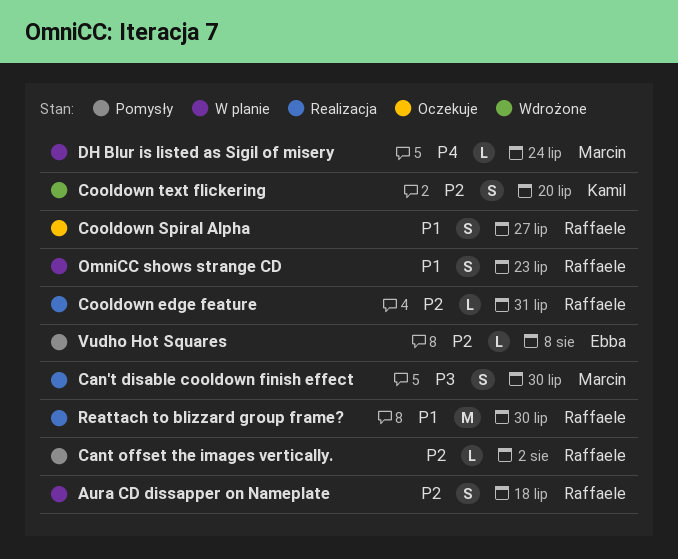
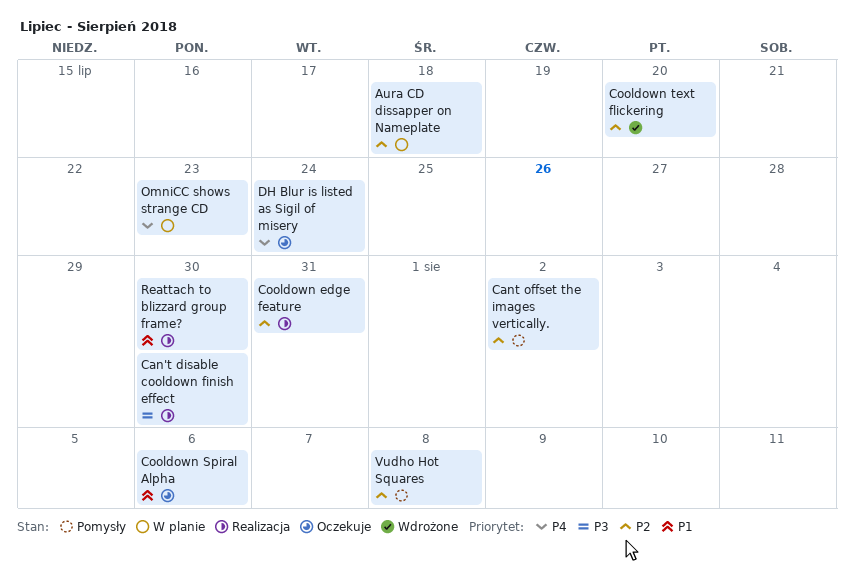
Cooldown Spiral Alpha, due: Jul 27 -> Aug 6
DH Blur is listed as Sigil of misery, status: W planie -> Oczekuje
OmniCС shows strange CD, priority: P1 -> P4

